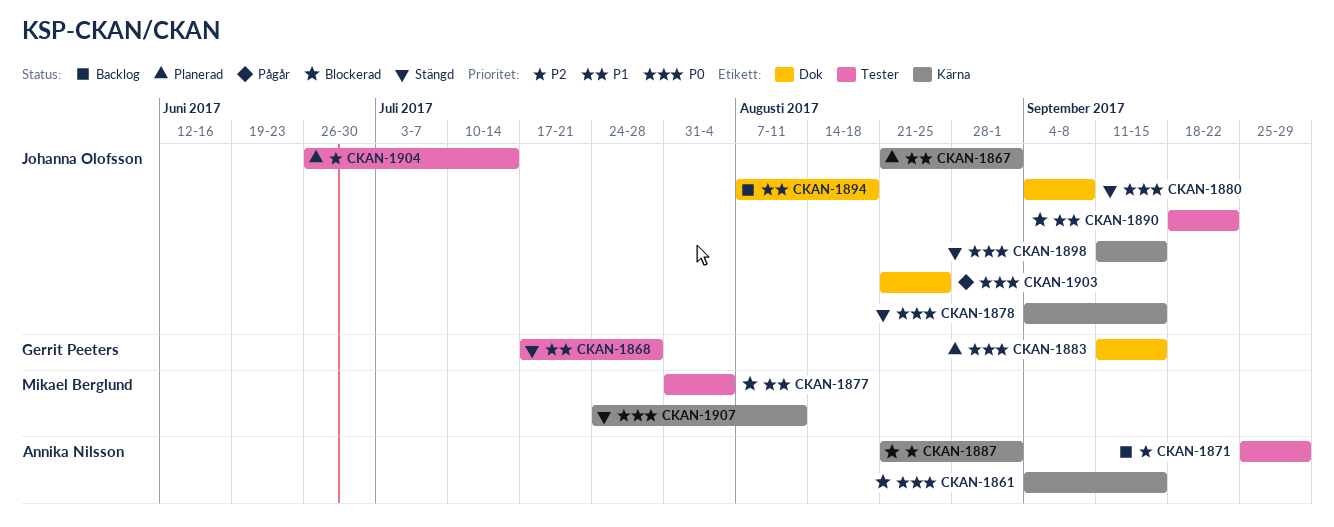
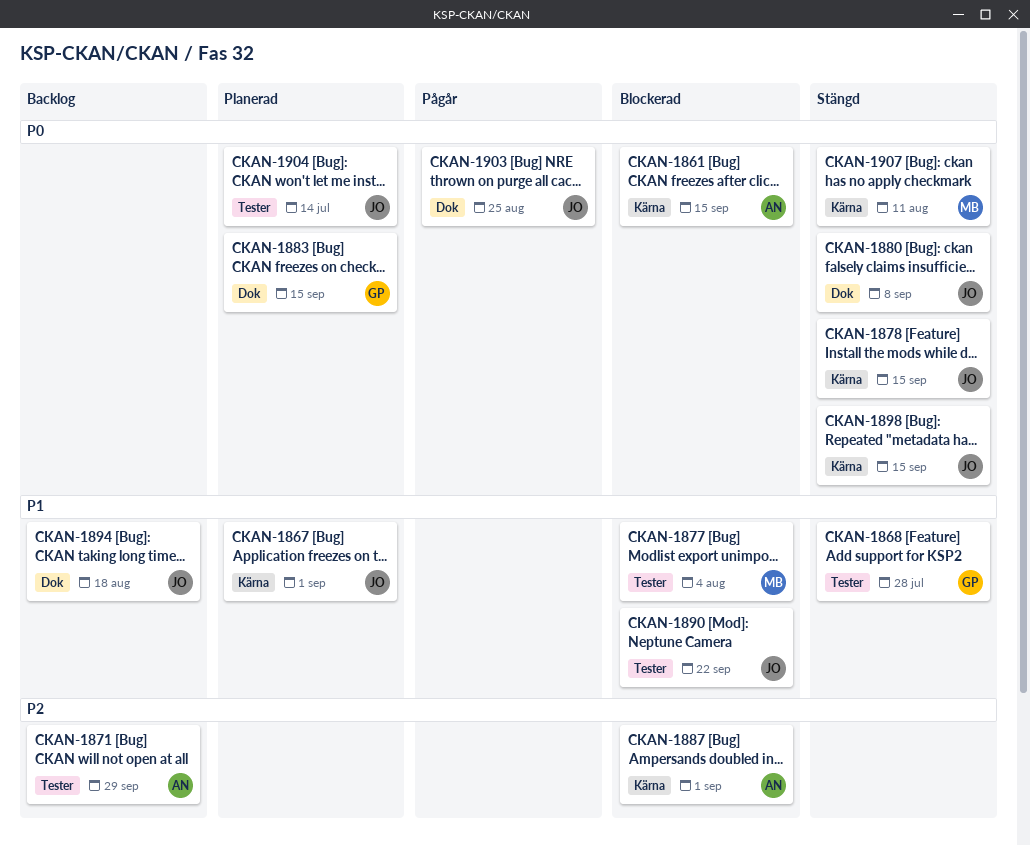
CKAN-1904, priority: P2 -> P0

